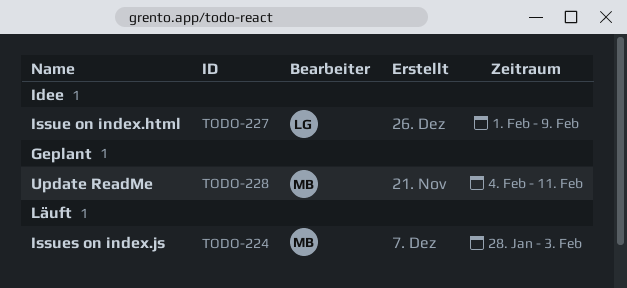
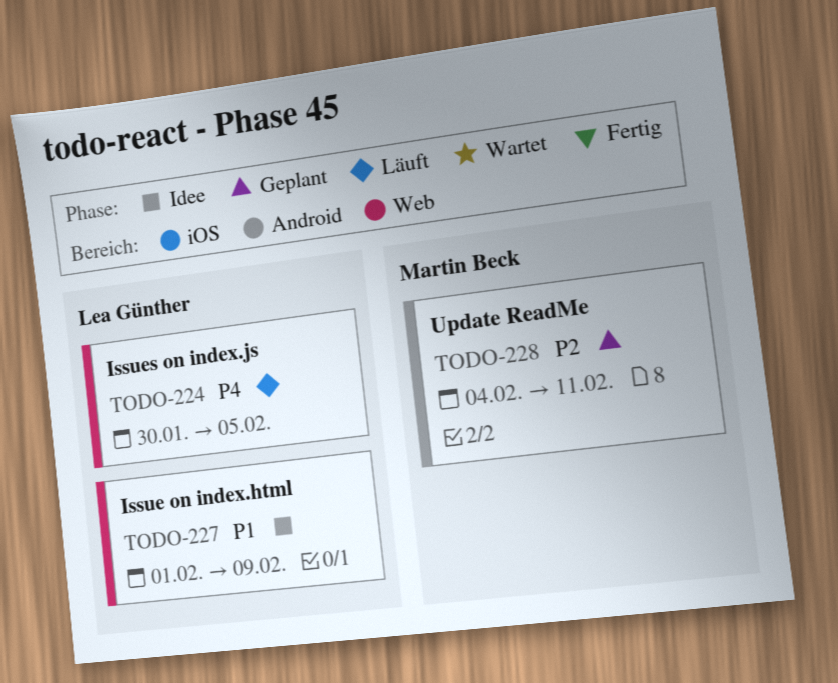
TODO-224, owner: Martin Beck -> Lea Günther
TODO-224, start: Jan 28 -> Jan 30
TODO-224, due: Feb 3 -> Feb 5

